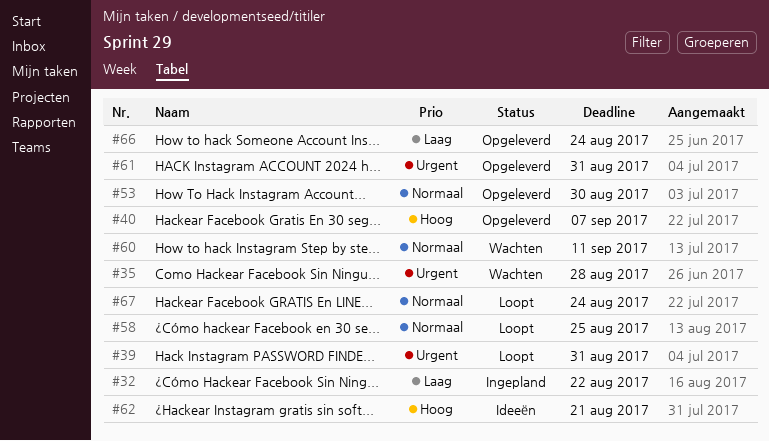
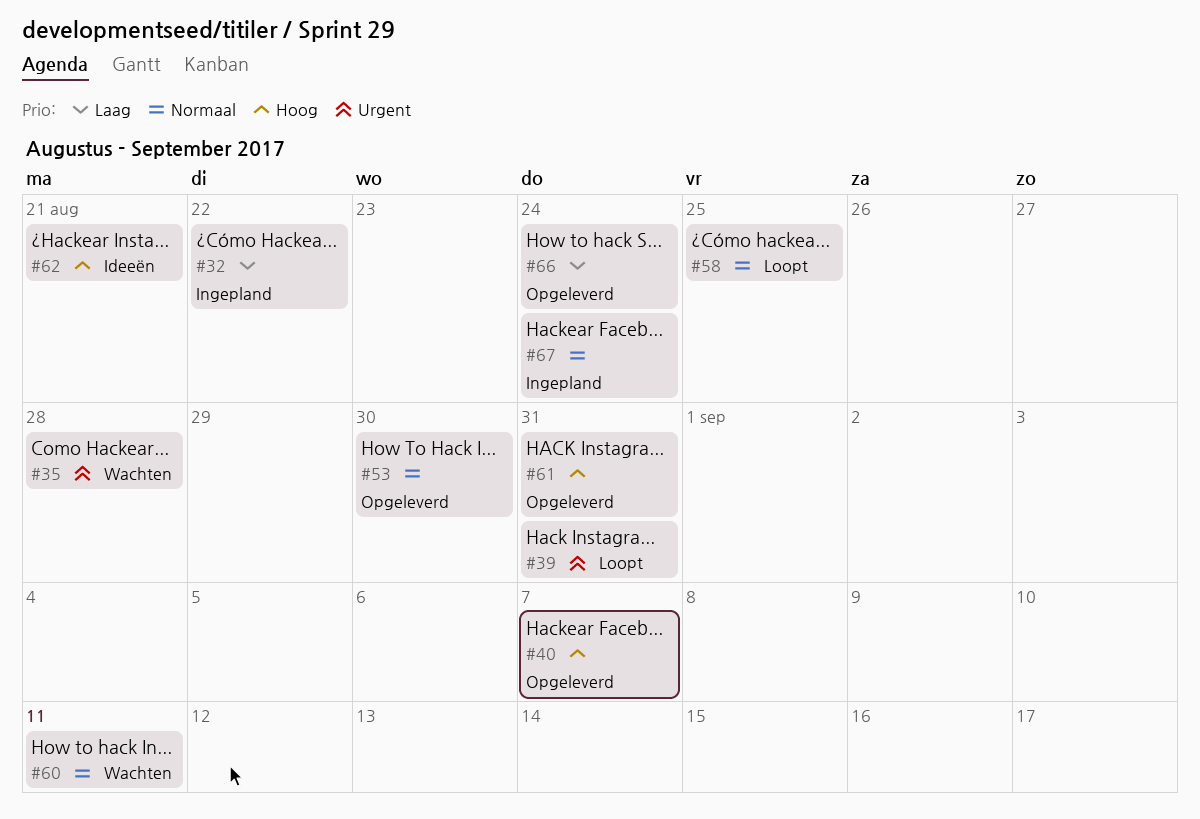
#61, priority: Urgent -> Hoog
#67, status: Loopt -> Ingepland

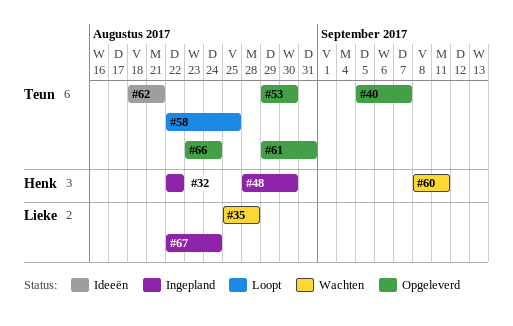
#39: present -> none
#48: none -> present

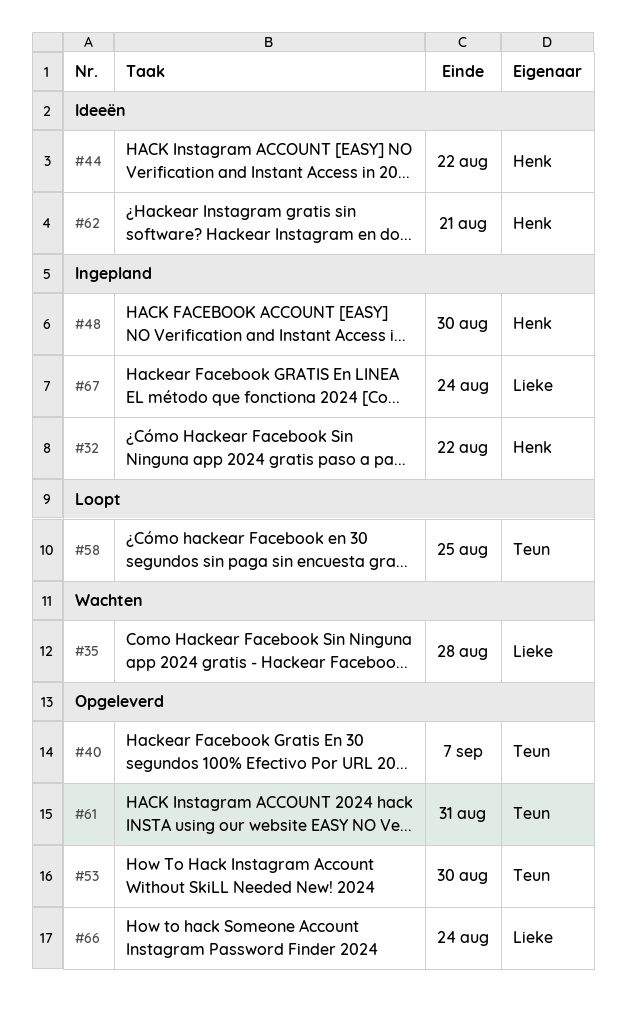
#44: none -> present
#60: present -> none
#62, owner: Teun -> Henk
#66, owner: Teun -> Lieke

